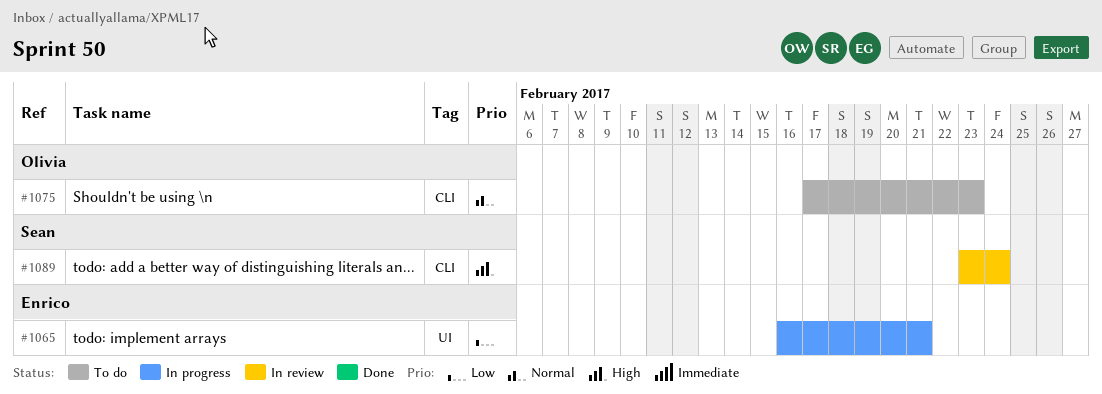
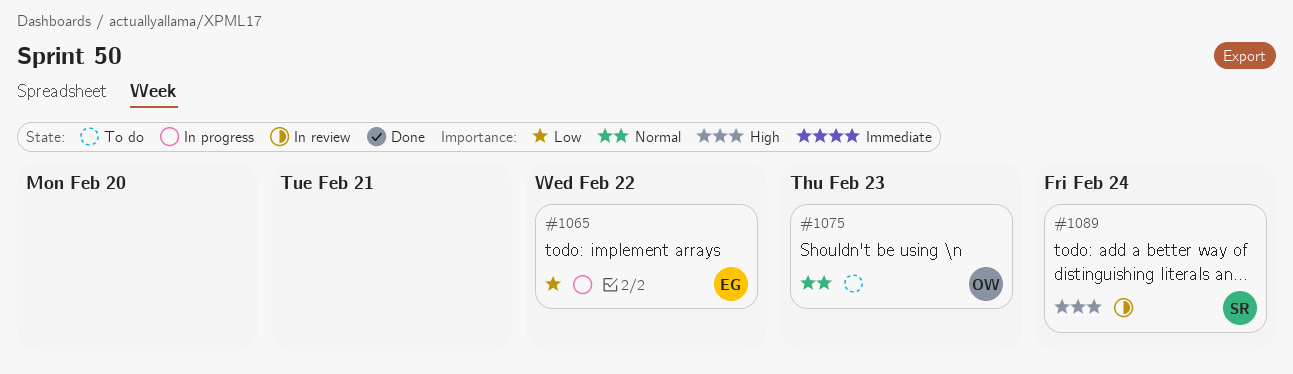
#1065, due: Feb 21 -> Feb 22

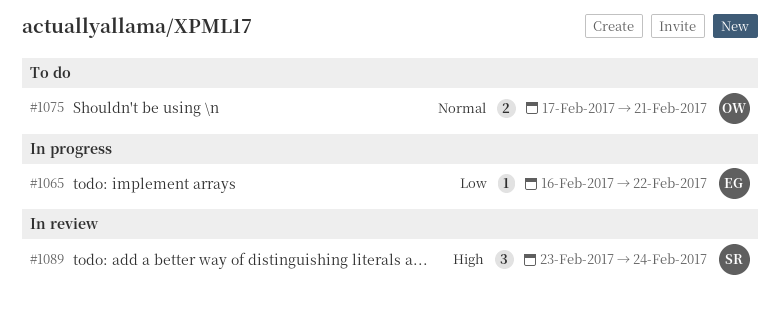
#1075, due: Feb 23 -> Feb 21

